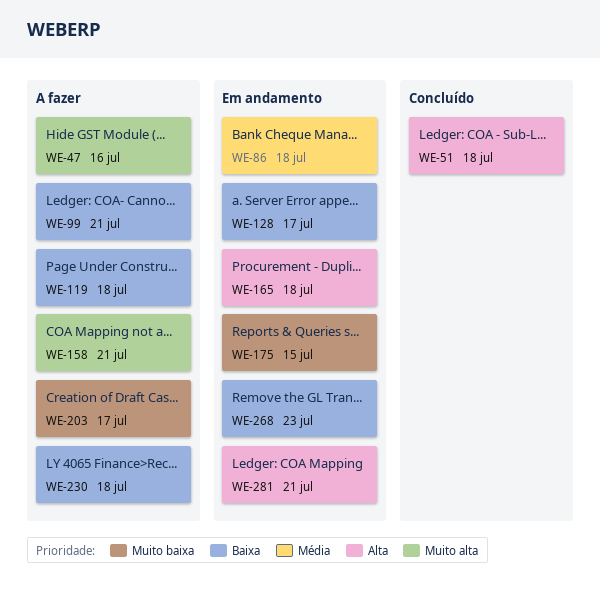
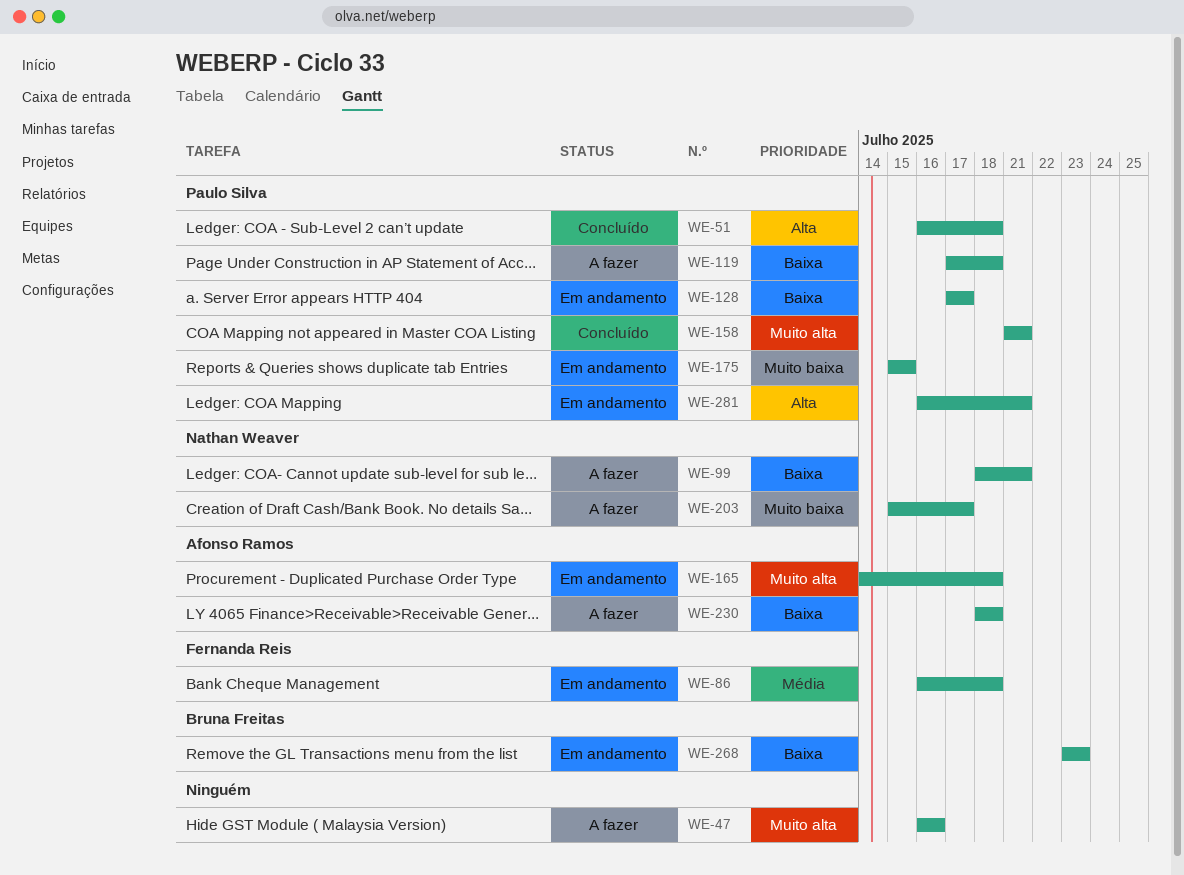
WE-158, status: A fazer -> Concluído
WE-165, priority: Alta -> Muito alta

